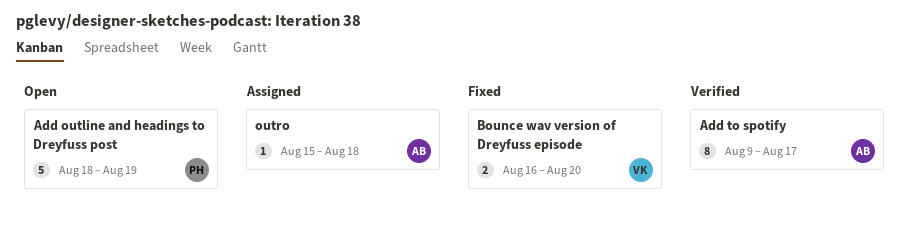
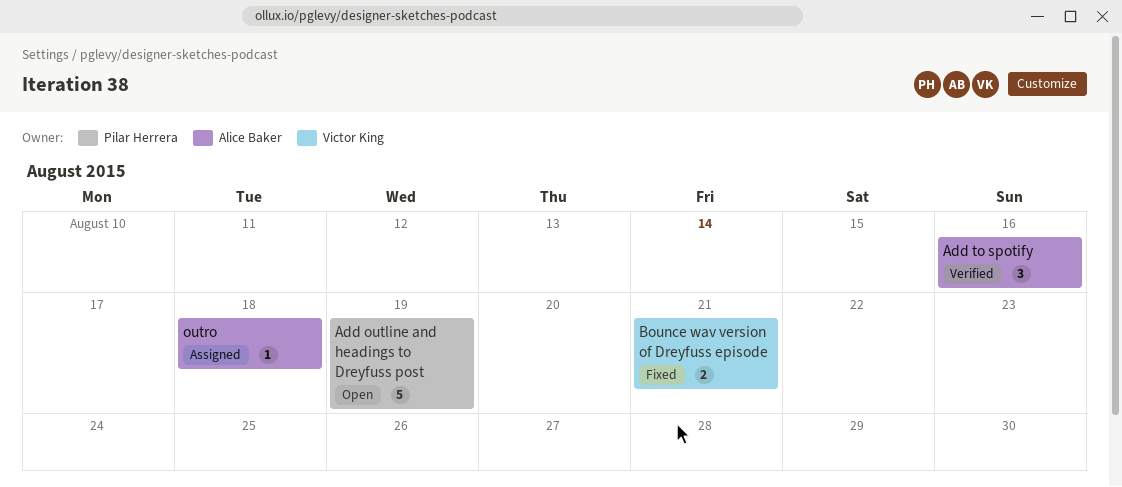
Add to spotify, estimate: 8 -> 3
Add to spotify, due: Aug 17 -> Aug 16
Bounce wav version of Dreyfuss episode, due: Aug 20 -> Aug 21

